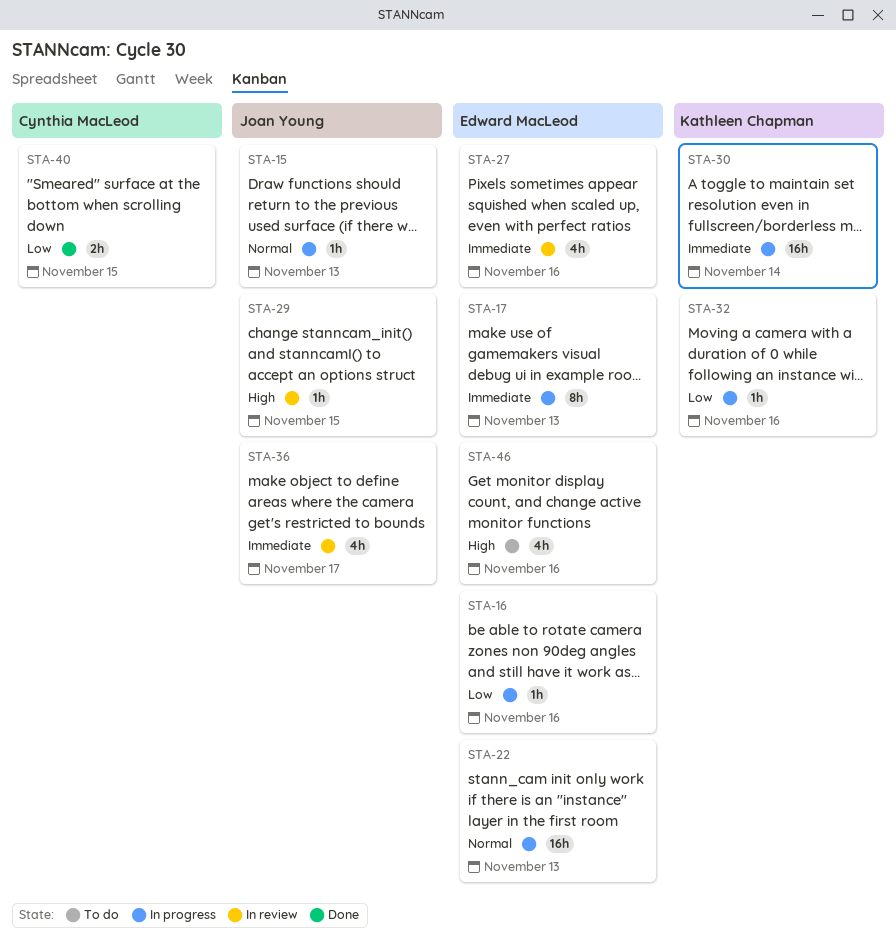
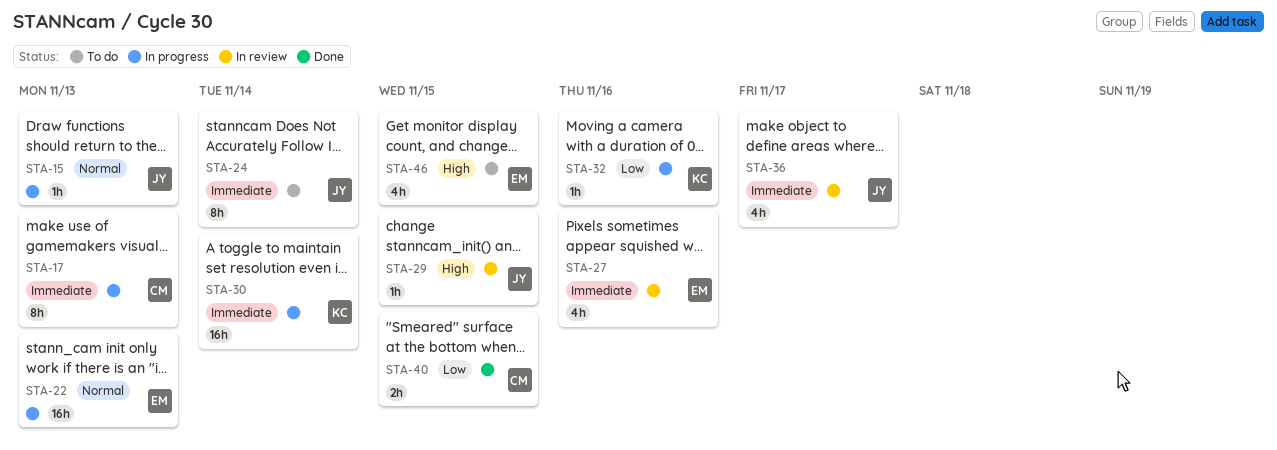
STA-16: present -> none
STA-17, owner: Edward MacLeod -> Cynthia MacLeod
STA-24: none -> present
STA-46, due: Nov 16 -> Nov 15

